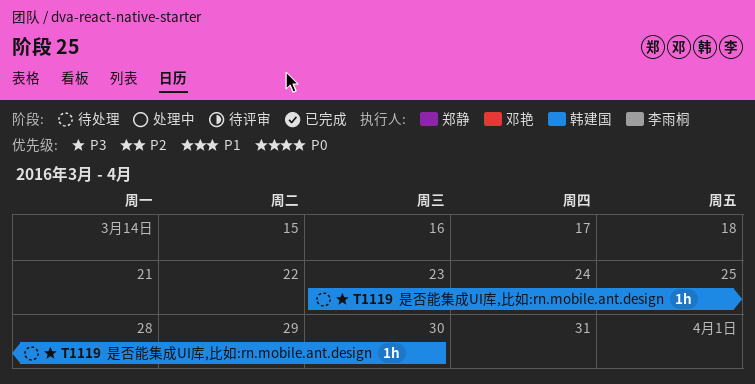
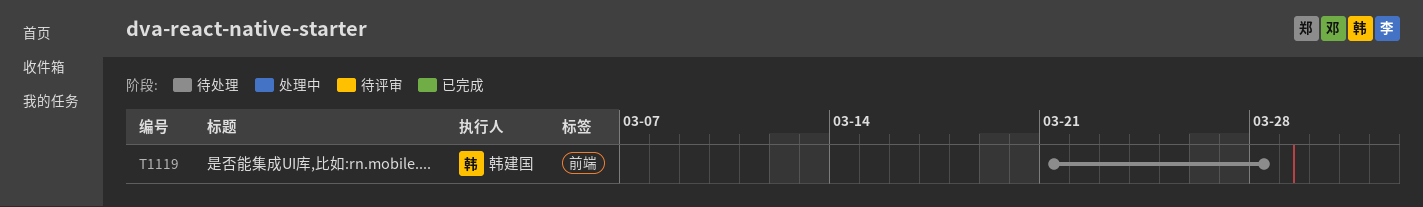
T1119, start: Mar 23 -> Mar 21
T1119, due: Mar 30 -> Mar 28

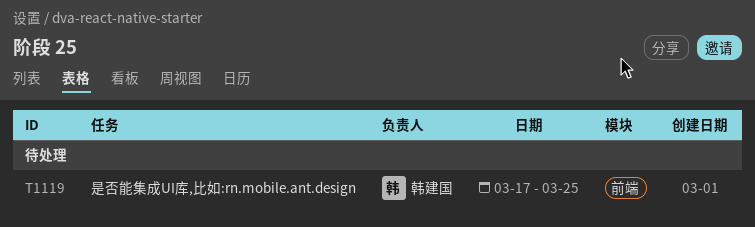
T1119, start: Mar 21 -> Mar 17
T1119, due: Mar 28 -> Mar 25

